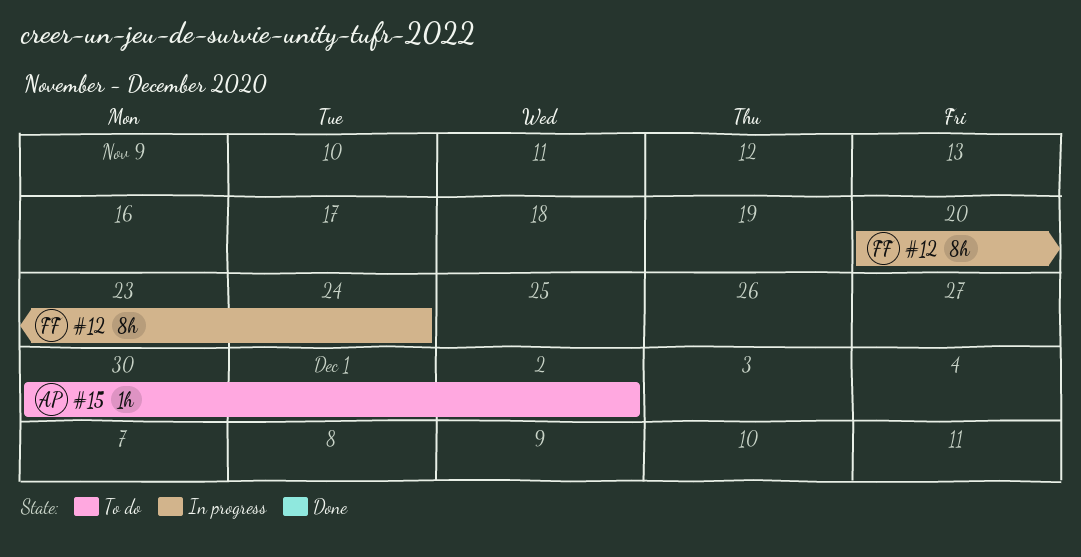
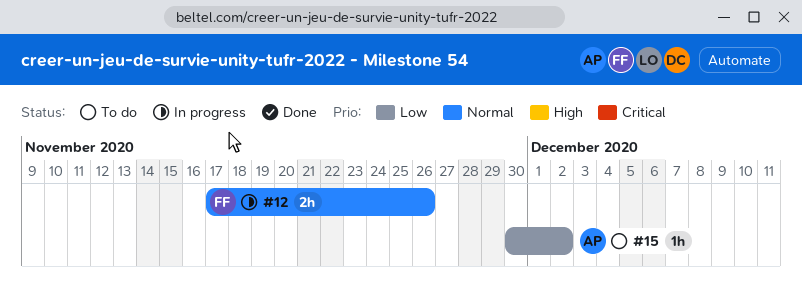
#12, estimate: 8h -> 2h
#12, start: Nov 20 -> Nov 17
#12, due: Nov 24 -> Nov 26

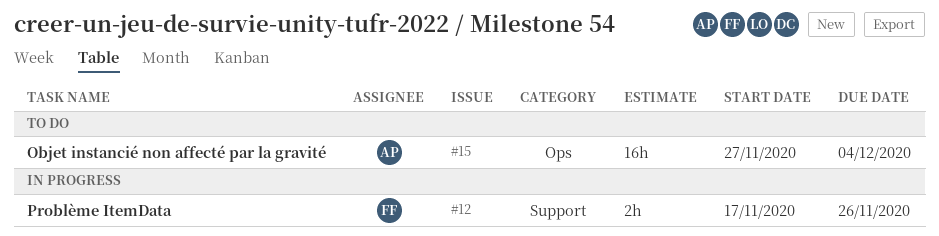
#15, estimate: 1h -> 16h
#15, start: Nov 30 -> Nov 27
#15, due: Dec 2 -> Dec 4

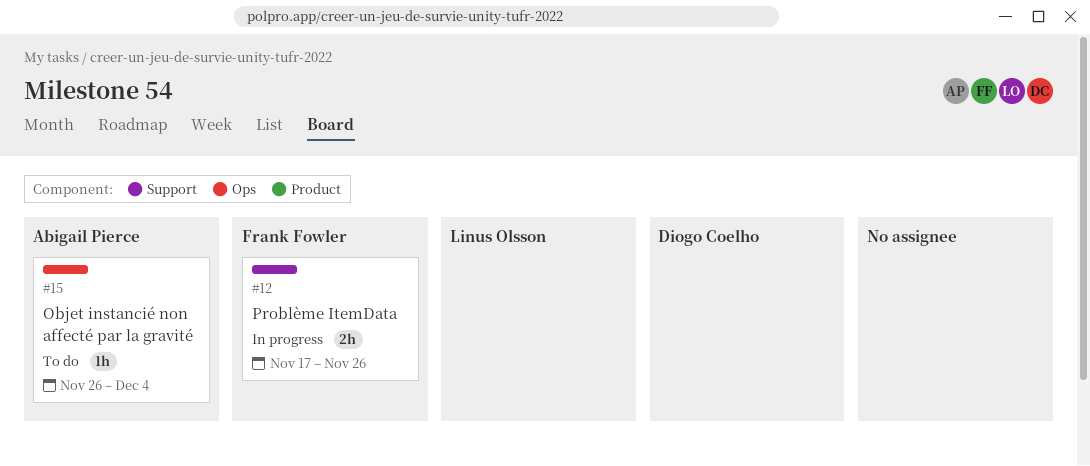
#15, estimate: 16h -> 1h
#15, start: Nov 27 -> Nov 26

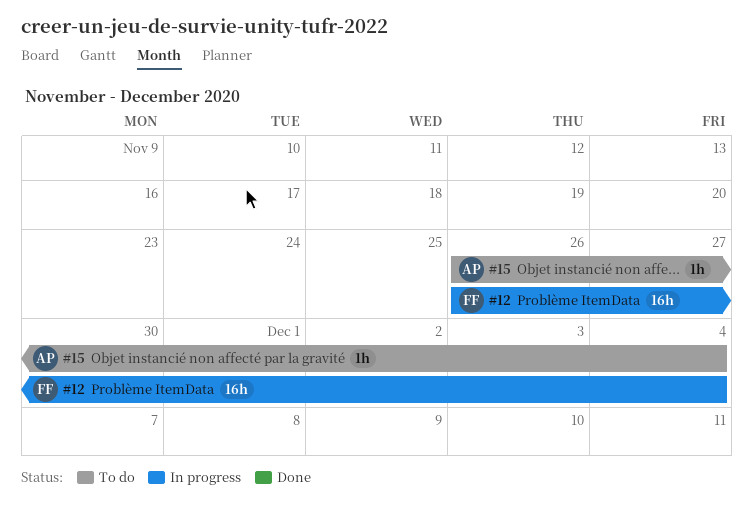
#12, estimate: 2h -> 16h
#12, start: Nov 17 -> Nov 26
#12, due: Nov 26 -> Dec 4

